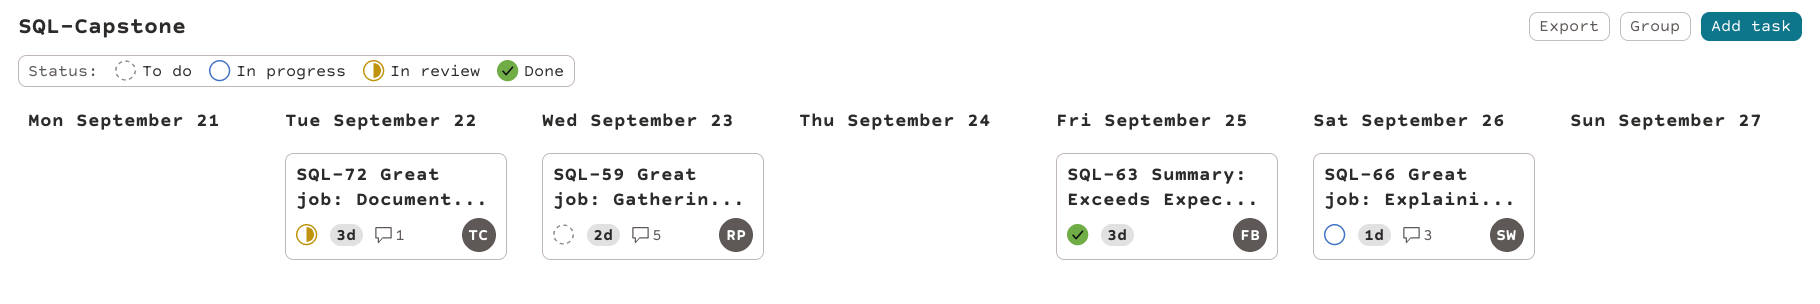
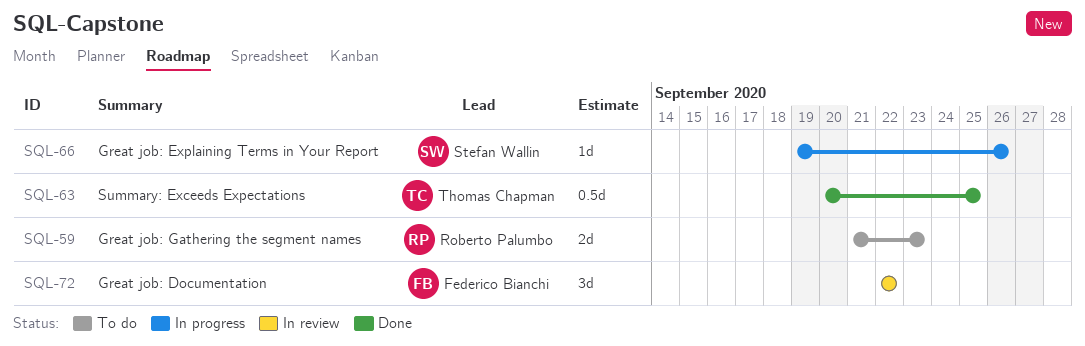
SQL-63, owner: Federico Bianchi -> Thomas Chapman
SQL-63, estimate: 3d -> 0.5d
SQL-72, owner: Thomas Chapman -> Federico Bianchi

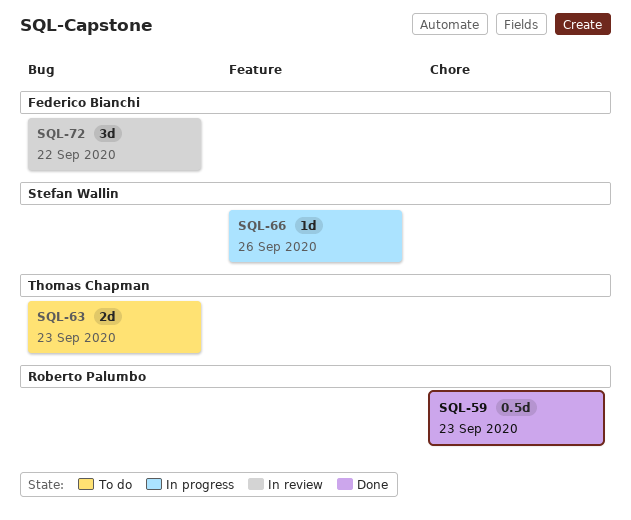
SQL-59, status: To do -> Done
SQL-59, estimate: 2d -> 0.5d
SQL-63, status: Done -> To do
SQL-63, estimate: 0.5d -> 2d
SQL-63, due: Sep 25 -> Sep 23

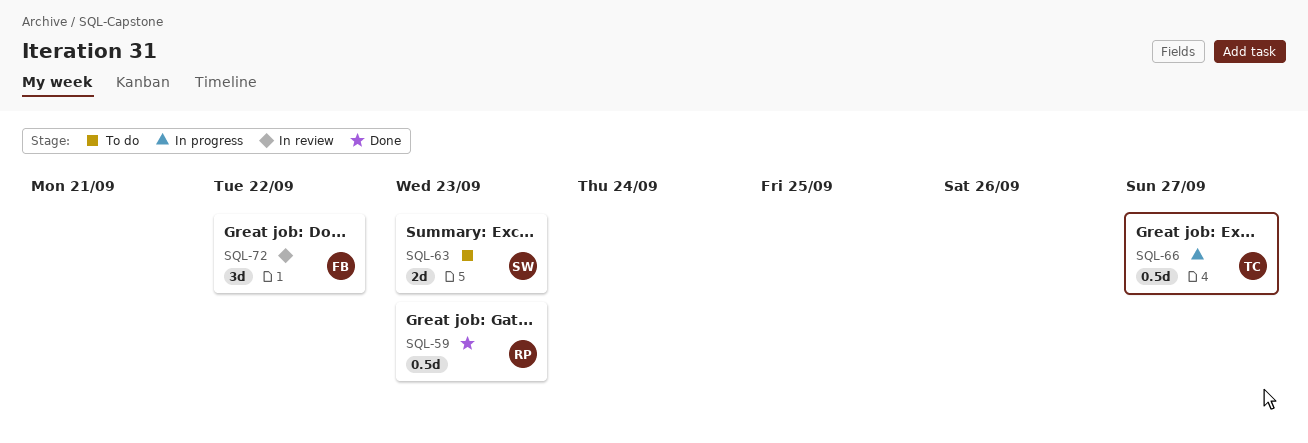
SQL-63, owner: Thomas Chapman -> Stefan Wallin
SQL-66, owner: Stefan Wallin -> Thomas Chapman
SQL-66, estimate: 1d -> 0.5d
SQL-66, due: Sep 26 -> Sep 27

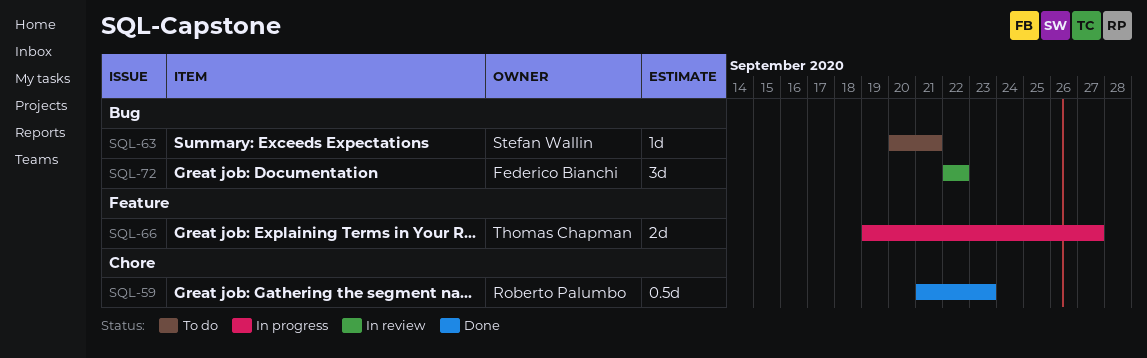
SQL-63, estimate: 2d -> 1d
SQL-63, due: Sep 23 -> Sep 21
SQL-66, estimate: 0.5d -> 2d

